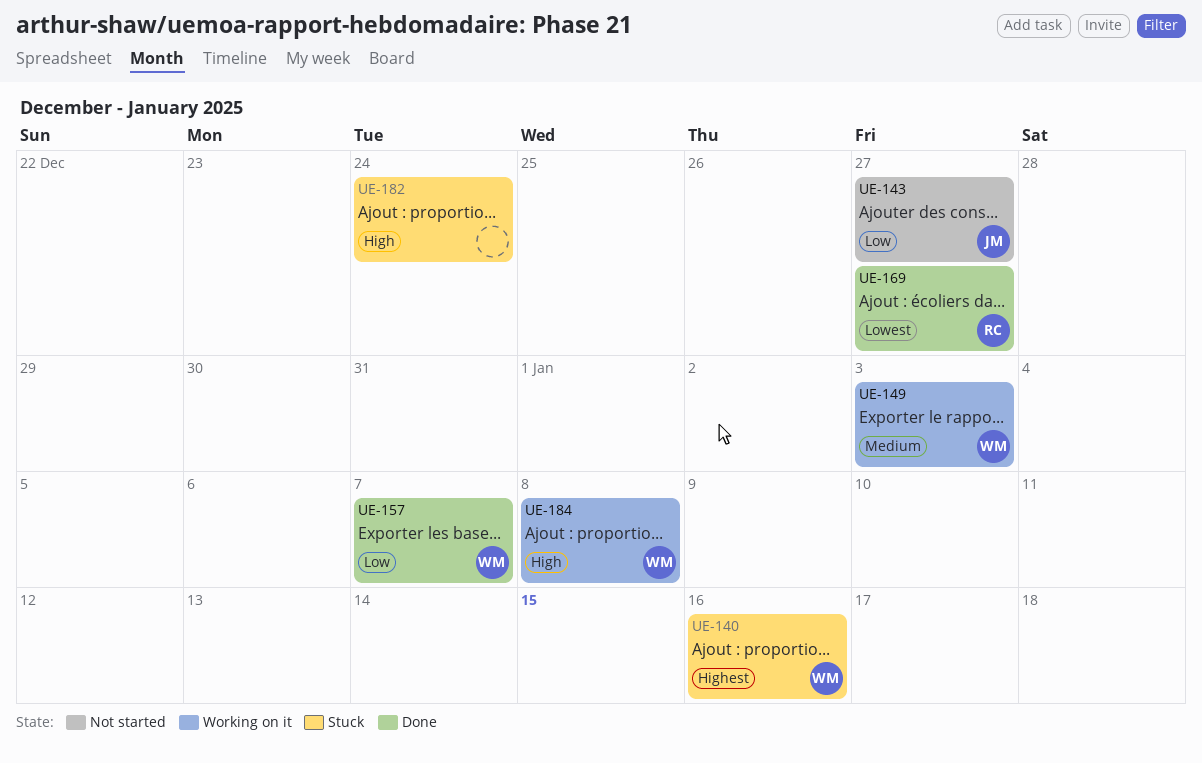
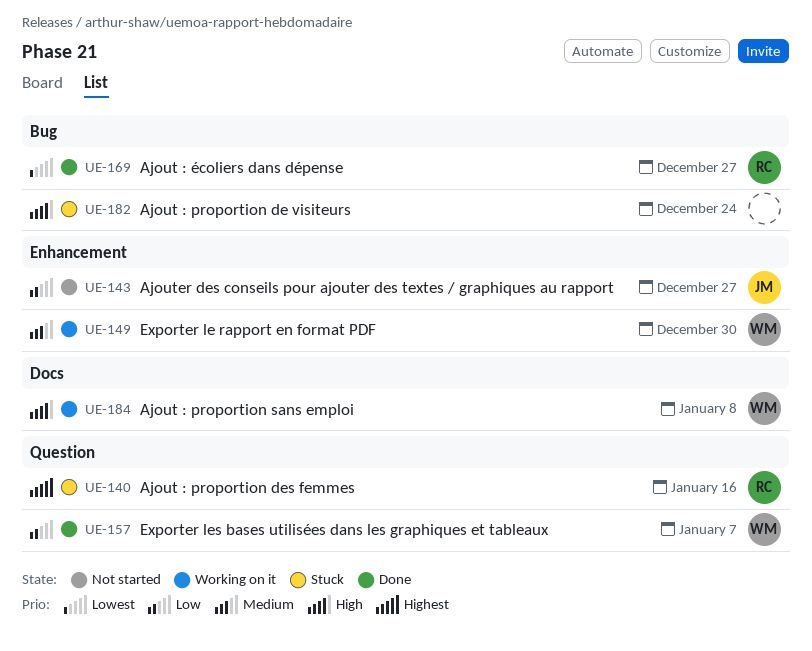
UE-140, owner: WM -> RC
UE-149, due: Jan 3 -> Dec 30

